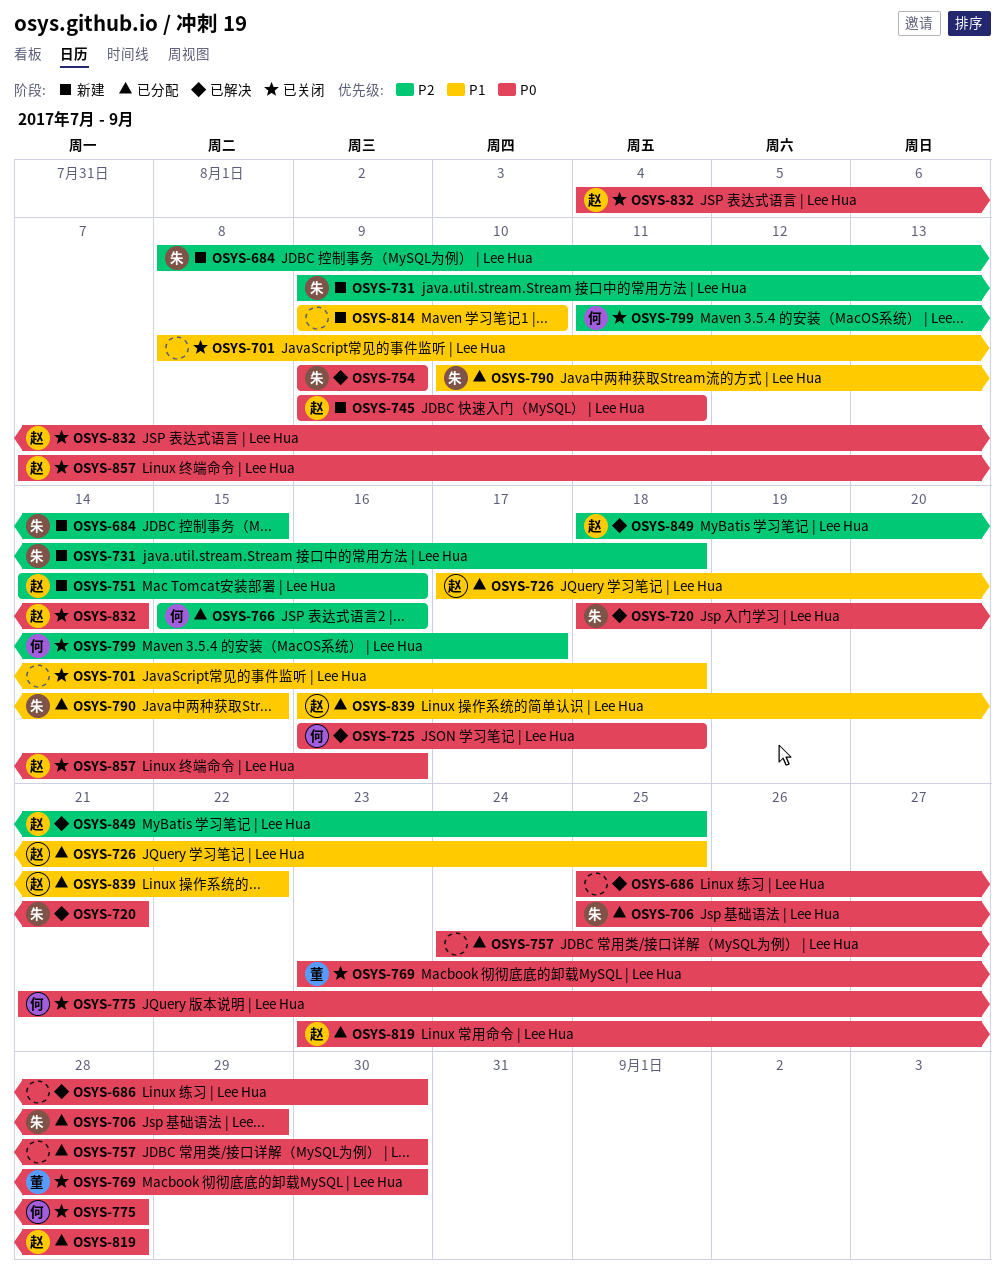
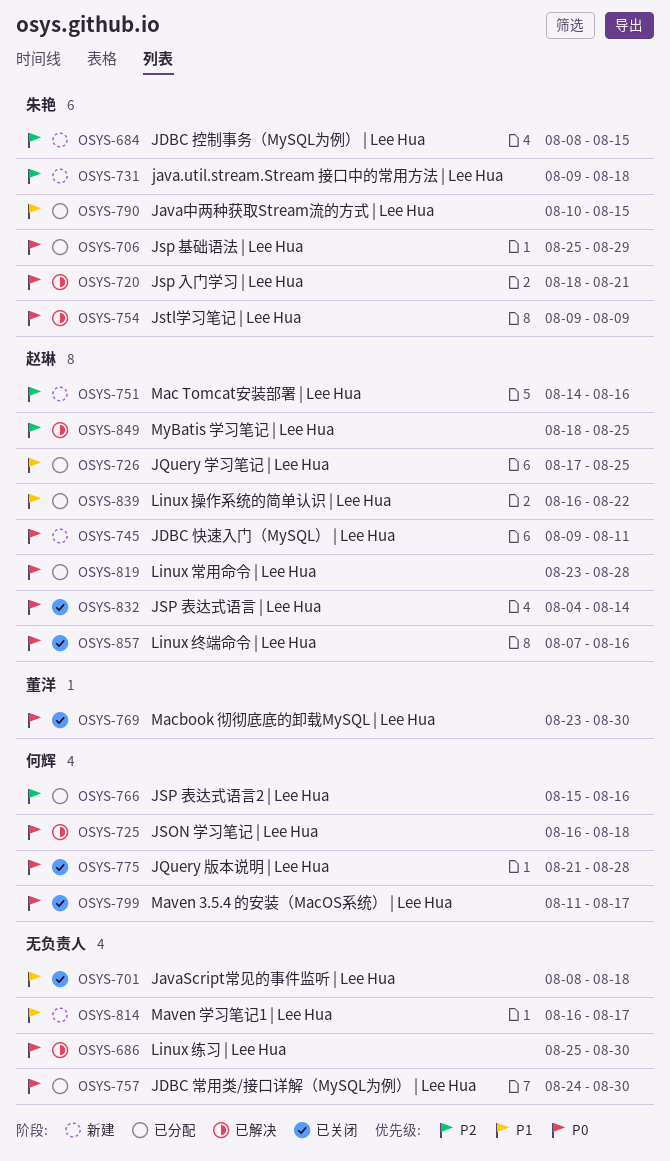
OSYS-799, priority: P2 -> P0
OSYS-814, start: Aug 9 -> Aug 16
OSYS-814, due: Aug 10 -> Aug 17

